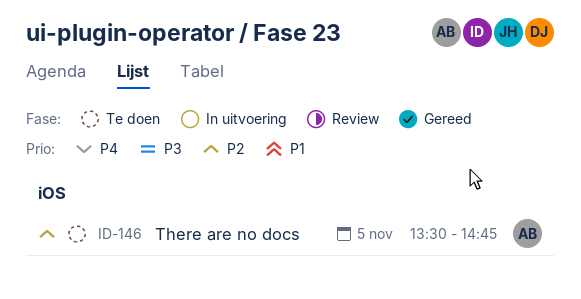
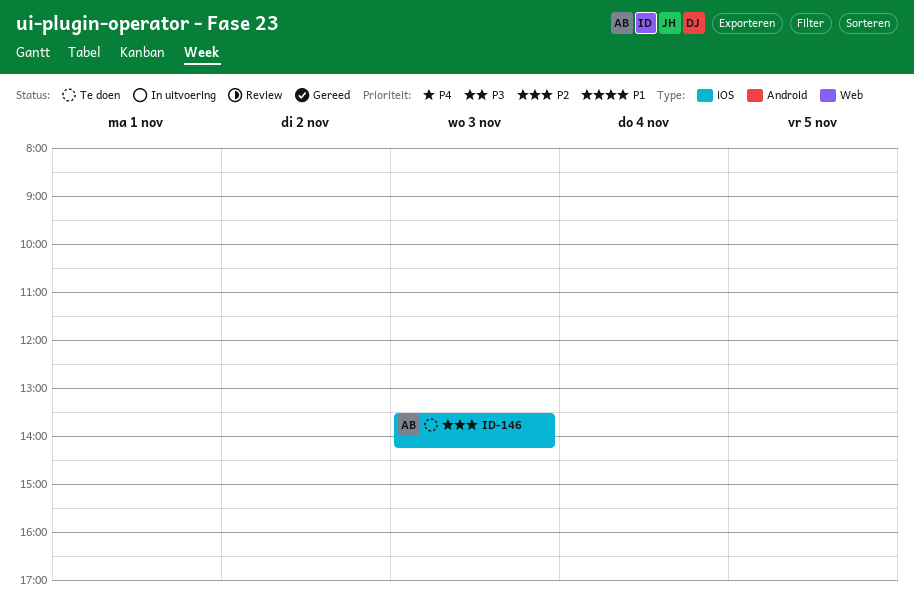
ID-146, day: Nov 5 -> Nov 3
ID-146, ends: 14:45 -> 14:15

